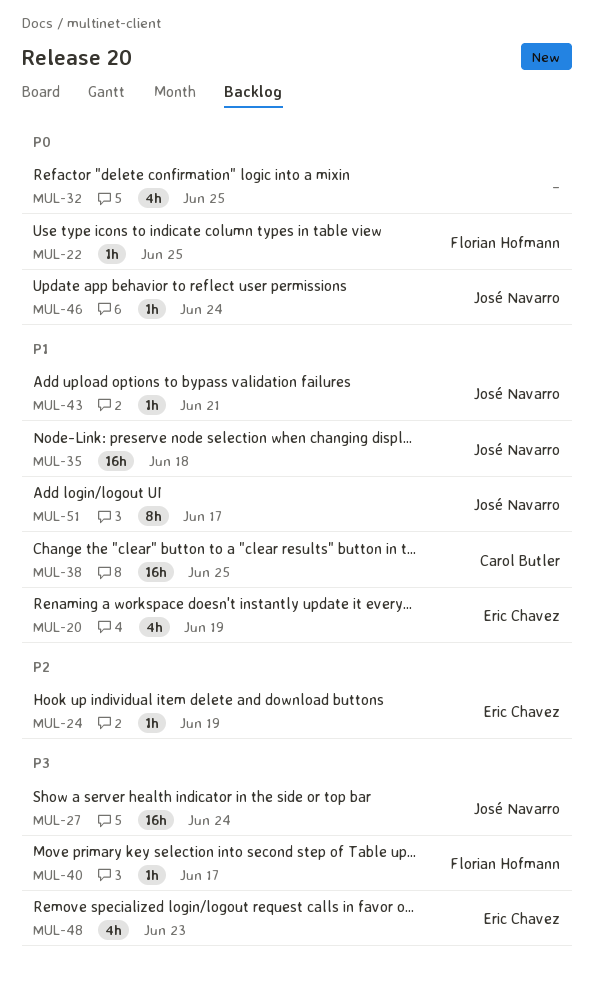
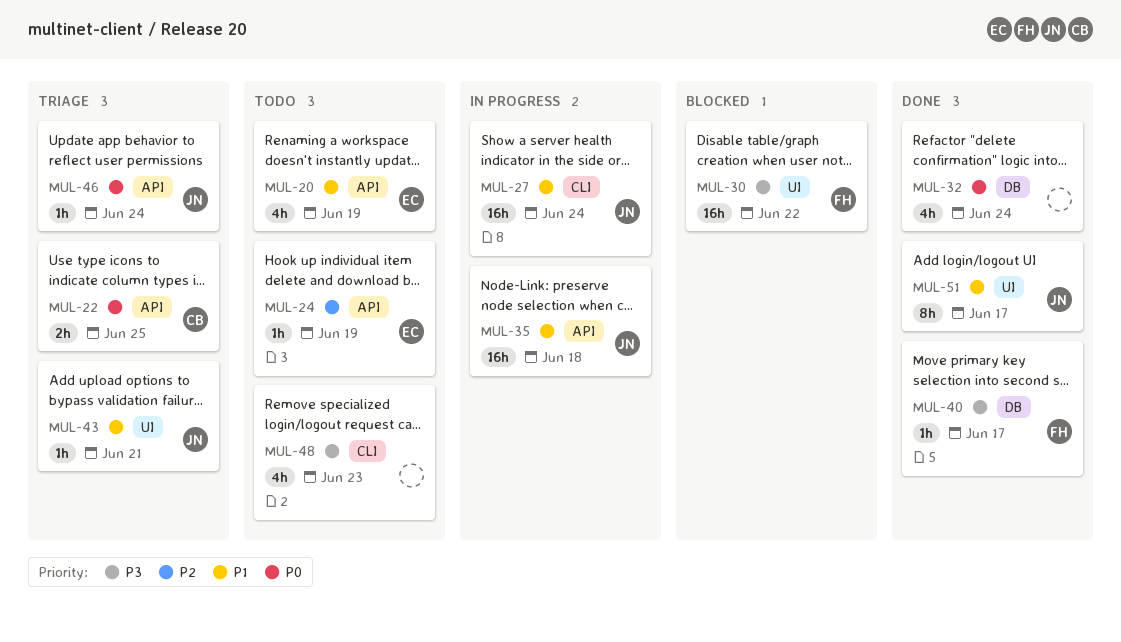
MUL-22, owner: Florian Hofmann -> Carol Butler
MUL-22, estimate: 1h -> 2h
MUL-27, priority: P3 -> P1
MUL-30: none -> present
MUL-32, due: Jun 25 -> Jun 24
MUL-38: present -> none
MUL-48, owner: Eric Chavez -> none

